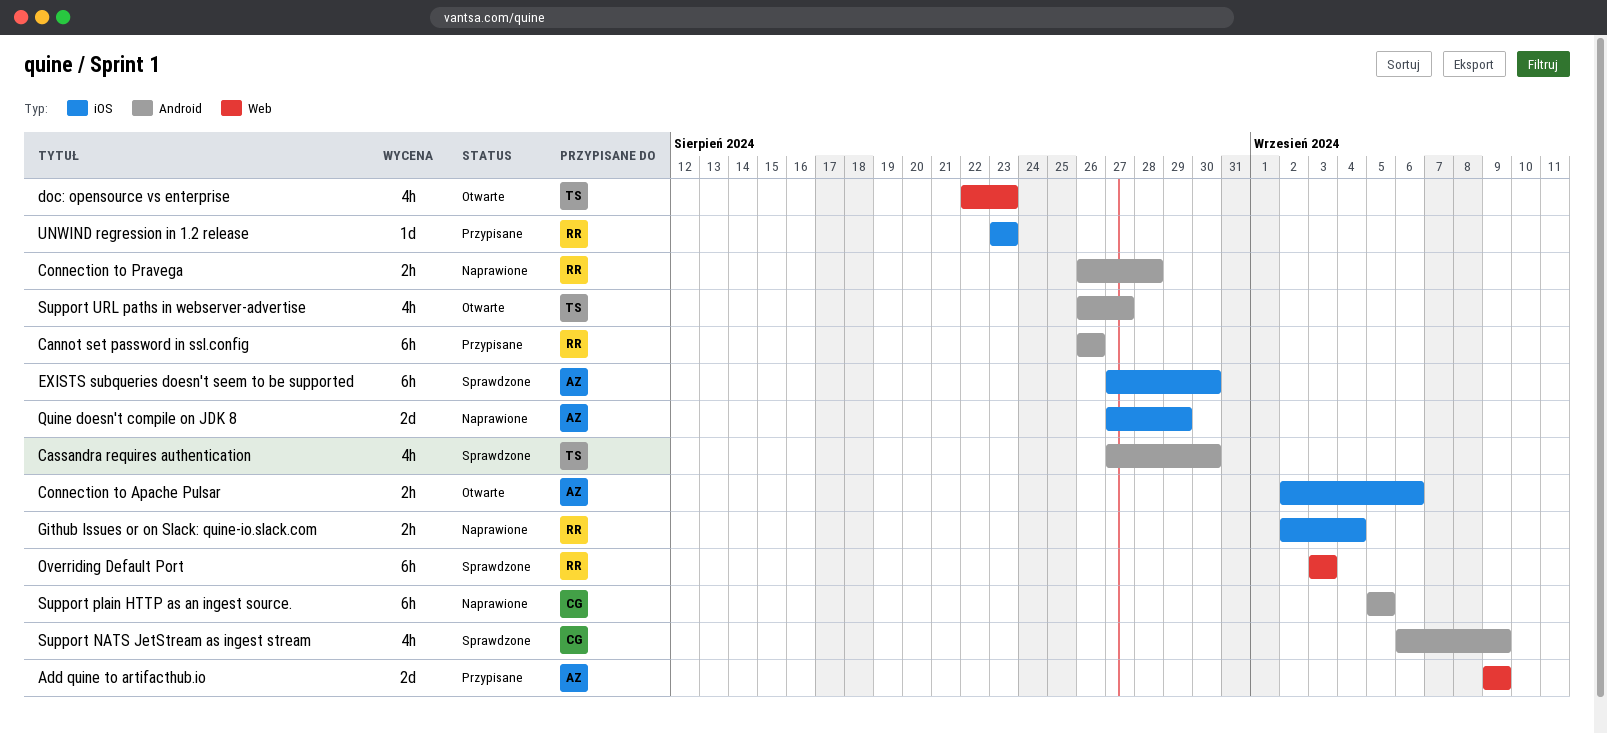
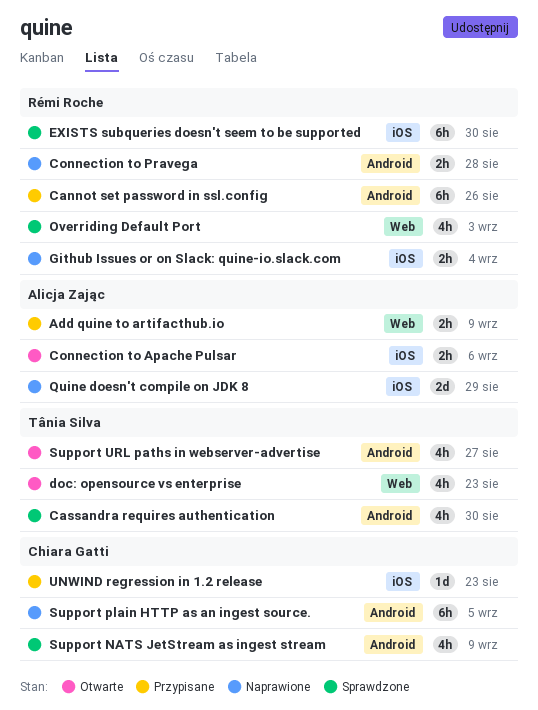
Add quine to artifacthub.io, estimate: 2d -> 2h
EXISTS subqueries doesn't seem to be supported, owner: Alicja Zając -> Rémi Roche
Overriding Default Port, estimate: 6h -> 4h
UNWIND regression in 1.2 release, owner: Rémi Roche -> Chiara Gatti

